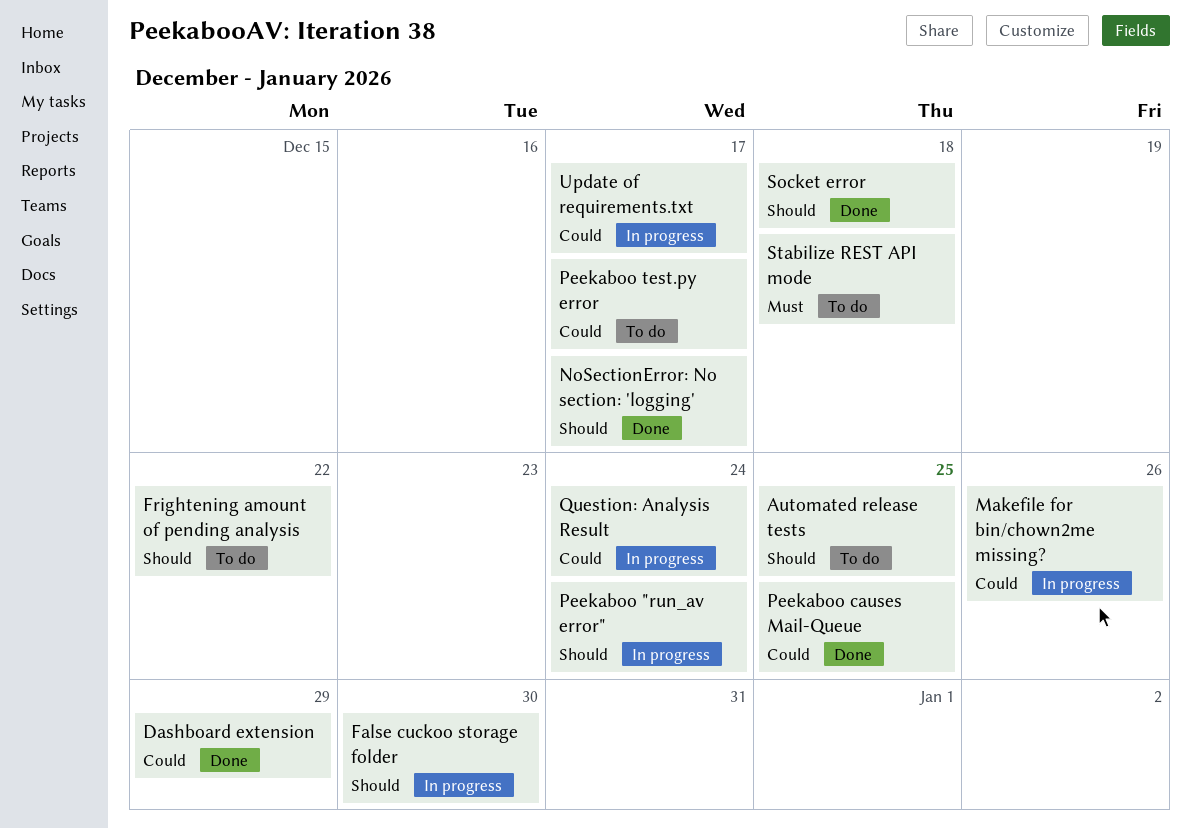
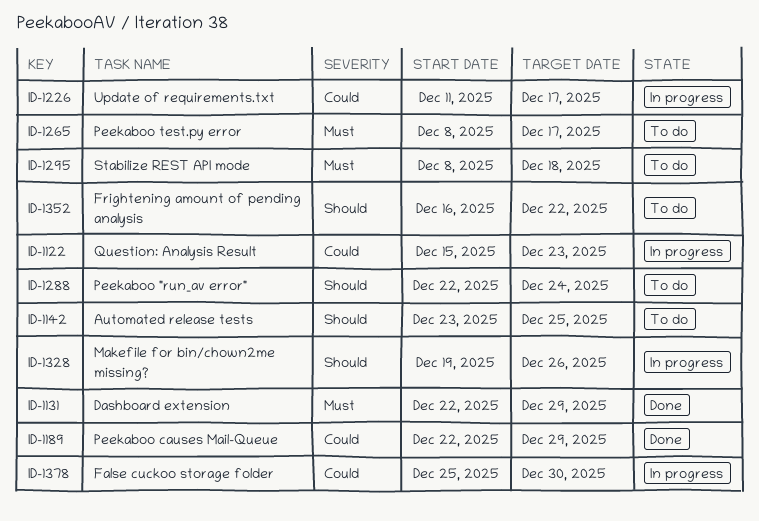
Dashboard extension, priority: Could -> Must
False cuckoo storage folder, priority: Should -> Could
Makefile for bin/chown2me missing?, priority: Could -> Should
NoSectionError: No section: 'logging': present -> none
Peekaboo "run_av error", status: In progress -> To do
Peekaboo causes Mail-Queue, due: Dec 25 -> Dec 29
Peekaboo test.py error, priority: Could -> Must
Question: Analysis Result, due: Dec 24 -> Dec 23
Socket error: present -> none

